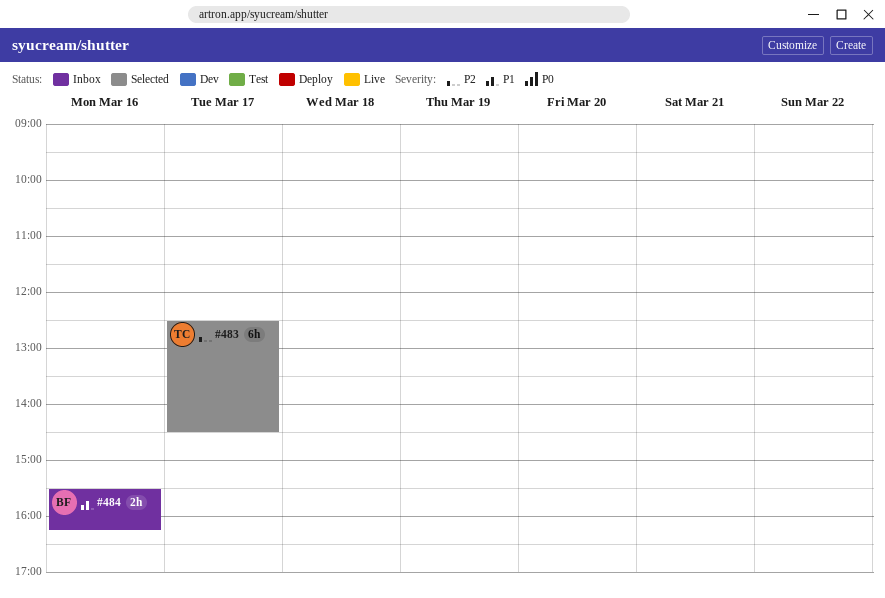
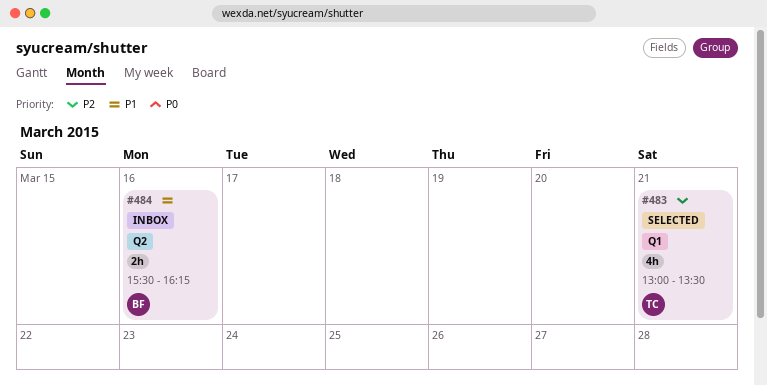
#483, estimate: 6h -> 4h
#483, day: Mar 17 -> Mar 21
#483, begins: 12:30 -> 13:00
#483, ends: 14:30 -> 13:30

